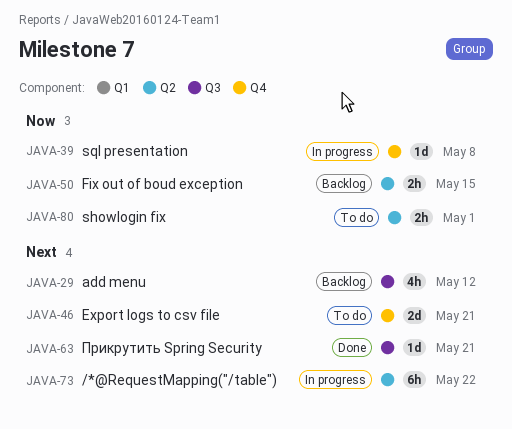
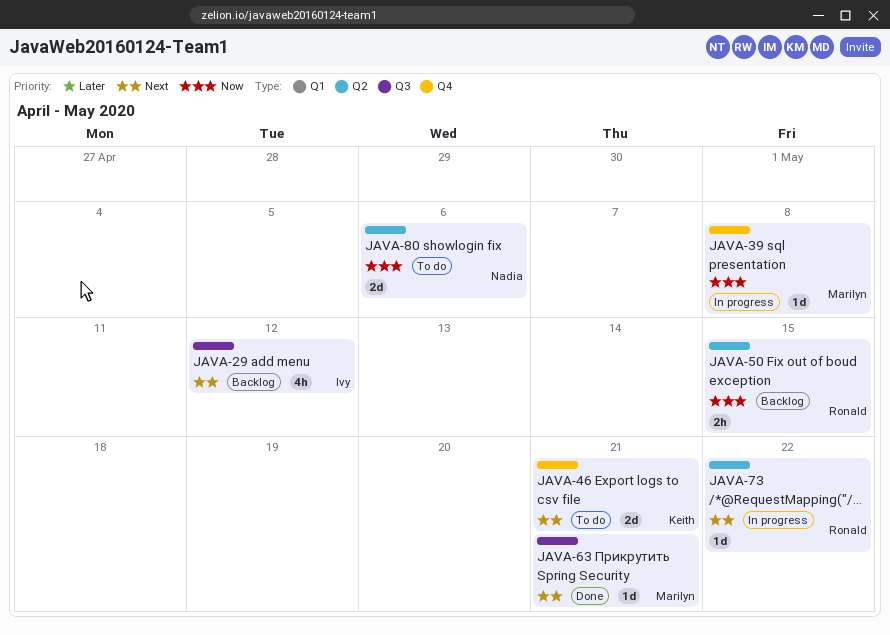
JAVA-73, estimate: 6h -> 1d
JAVA-80, estimate: 2h -> 2d
JAVA-80, due: May 1 -> May 6

